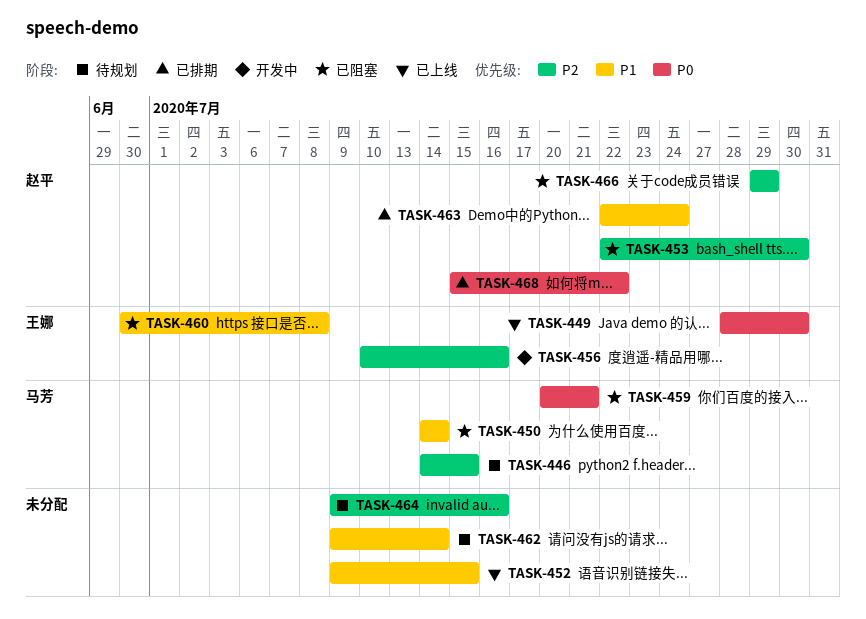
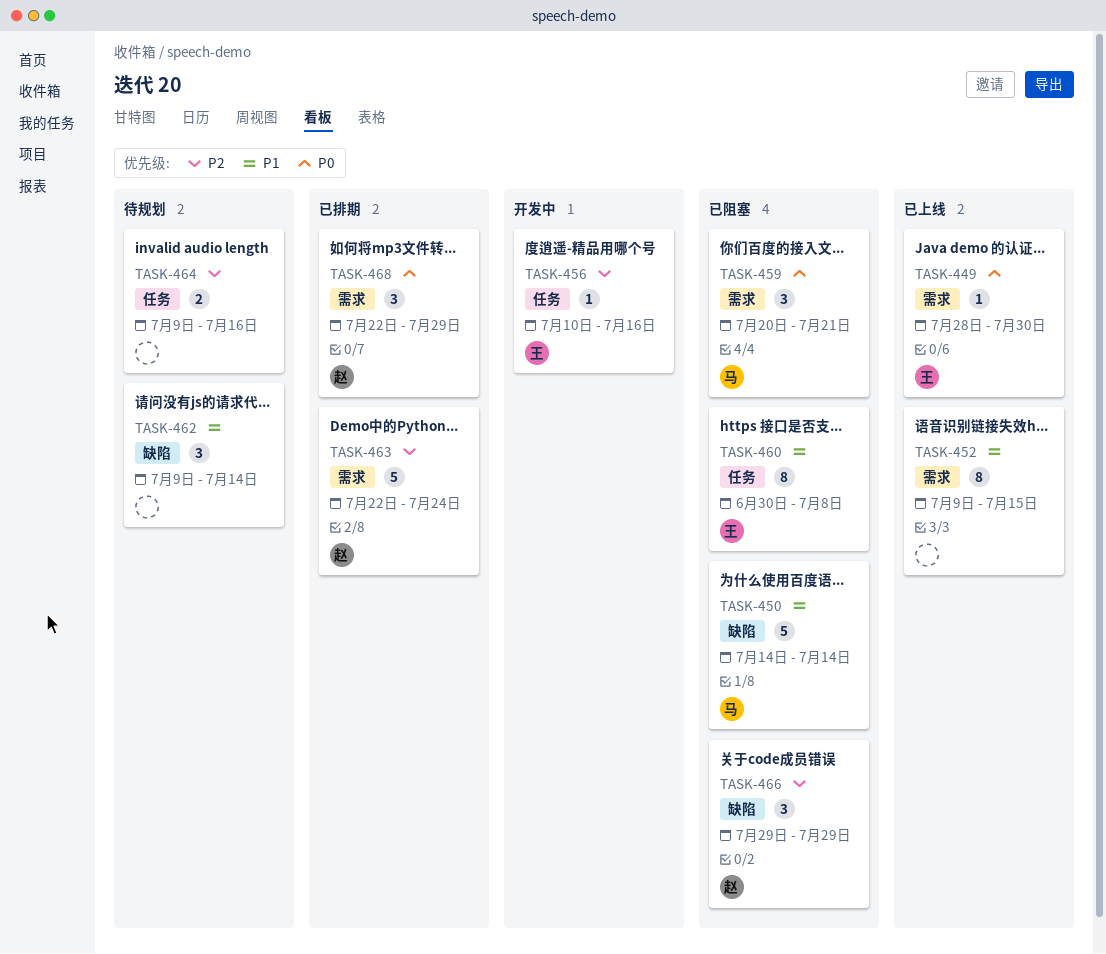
TASK-446: present -> none
TASK-453: present -> none
TASK-463, priority: P1 -> P2
TASK-468, start: Jul 15 -> Jul 22
TASK-468, due: Jul 22 -> Jul 29

